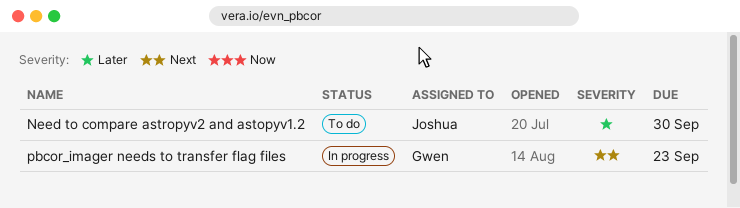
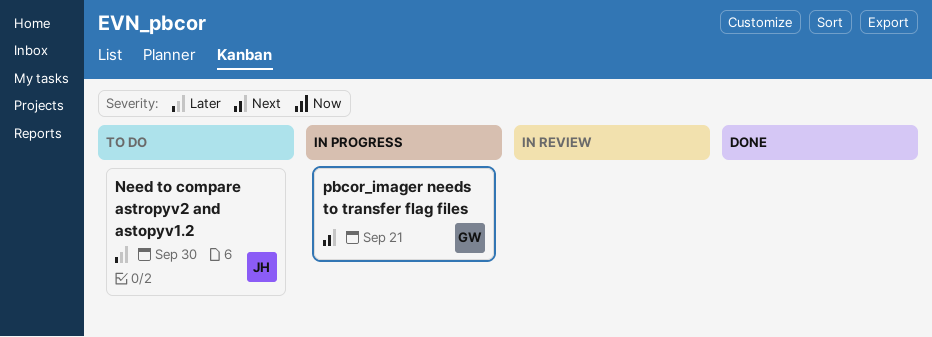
pbcor_imager needs to transfer flag files, due: Sep 23 -> Sep 21

